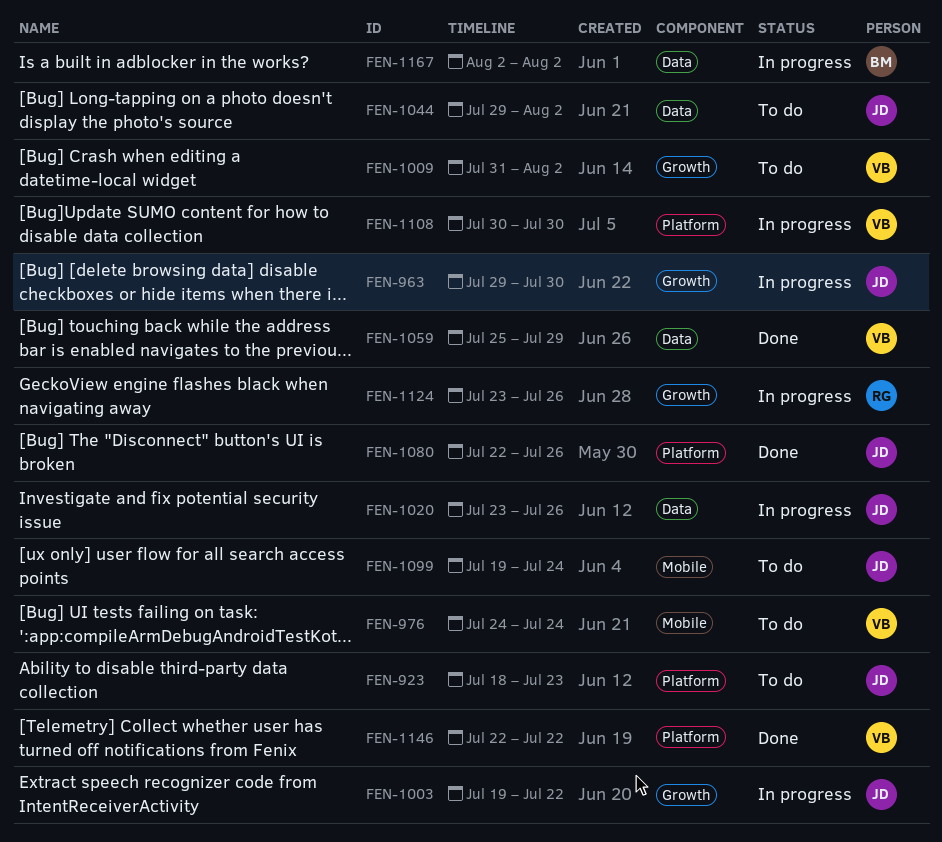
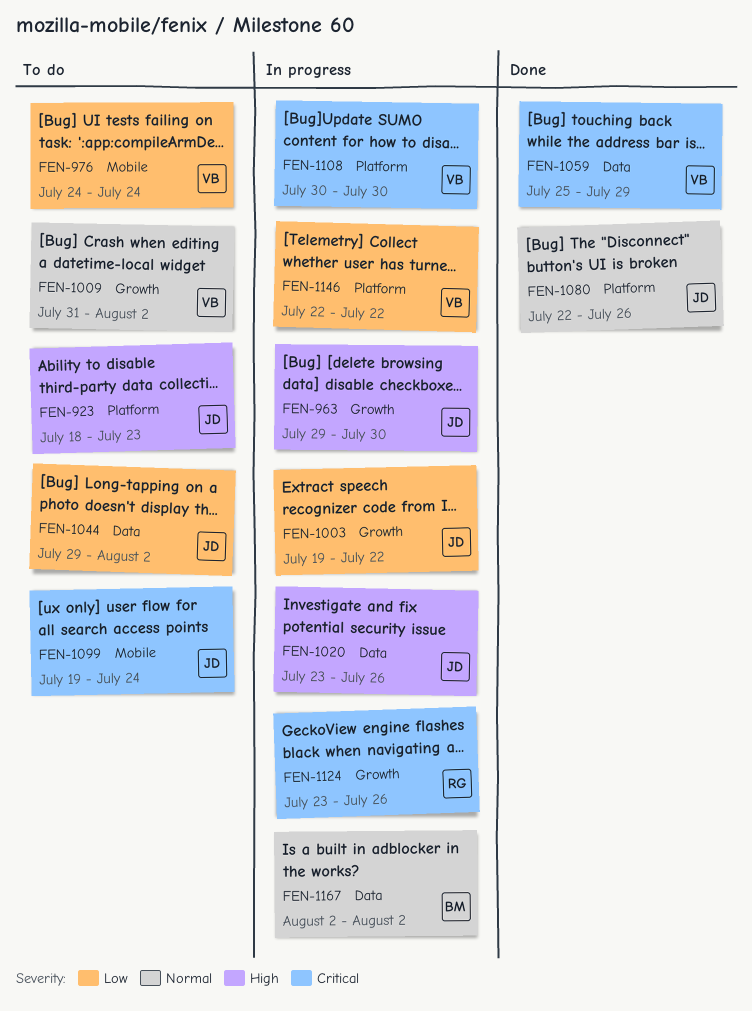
FEN-1146, status: Done -> In progress

